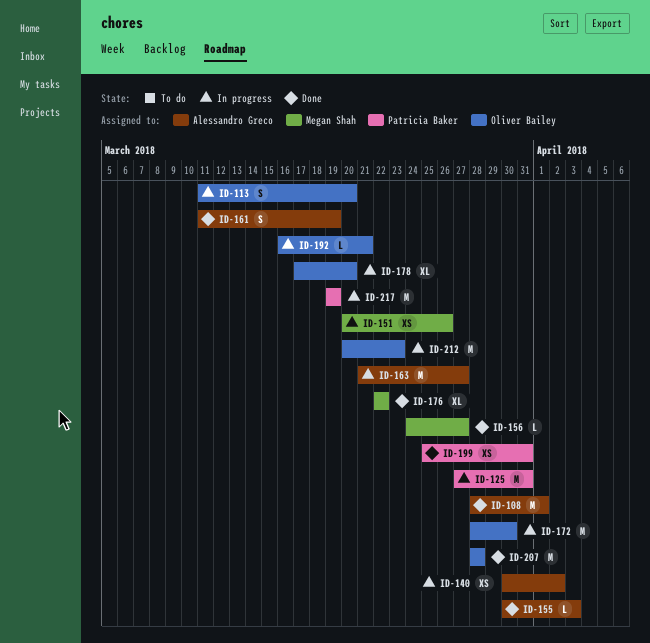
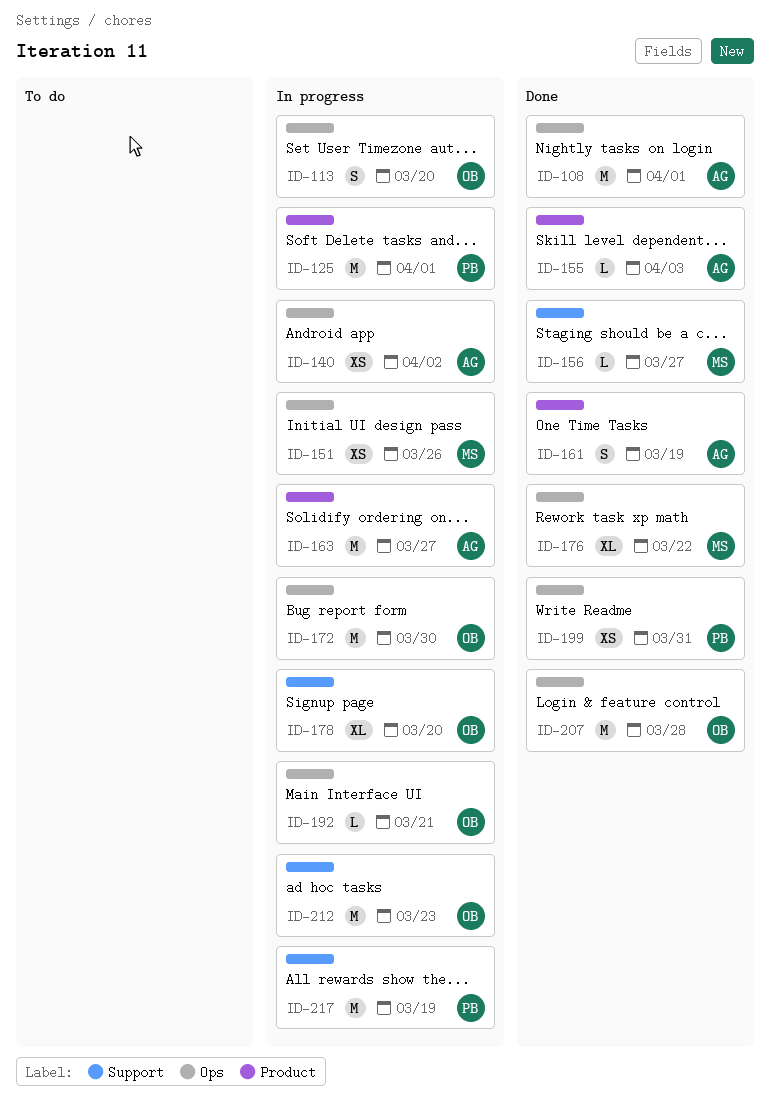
ID-125, due: Mar 31 -> Apr 1

